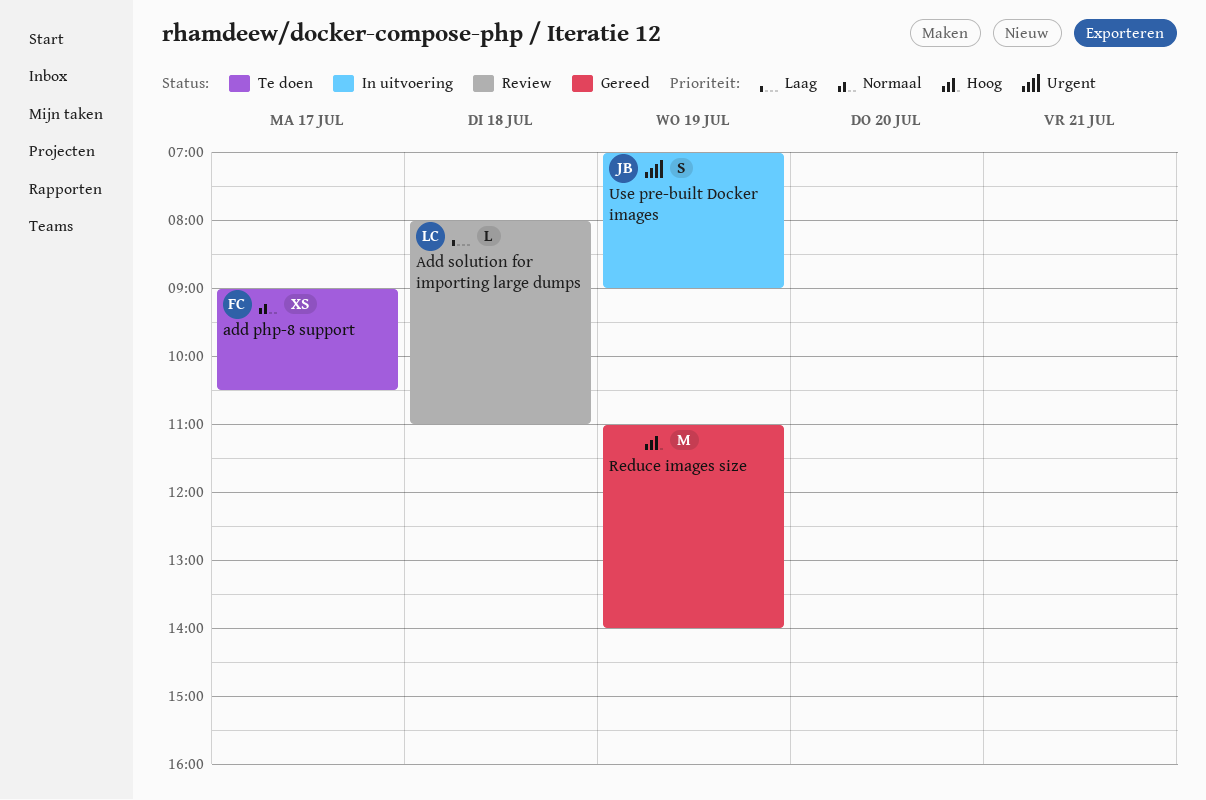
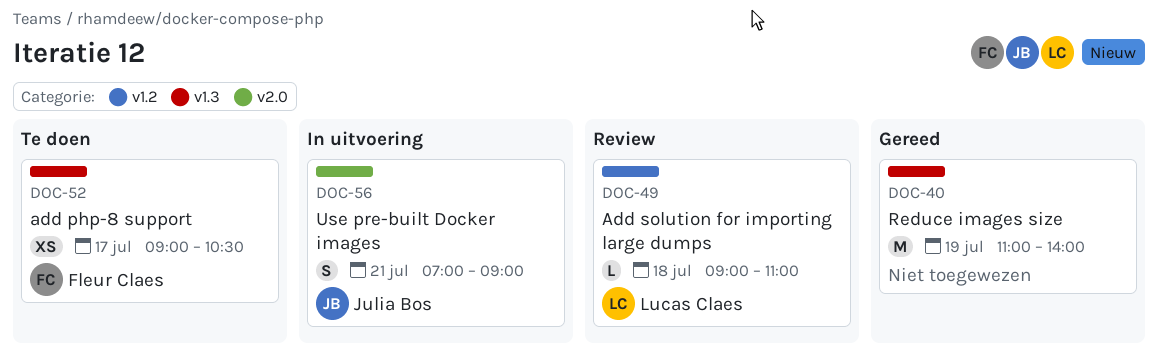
Add solution for importing large dumps, begins: 08:00 -> 09:00
Use pre-built Docker images, day: Jul 19 -> Jul 21

